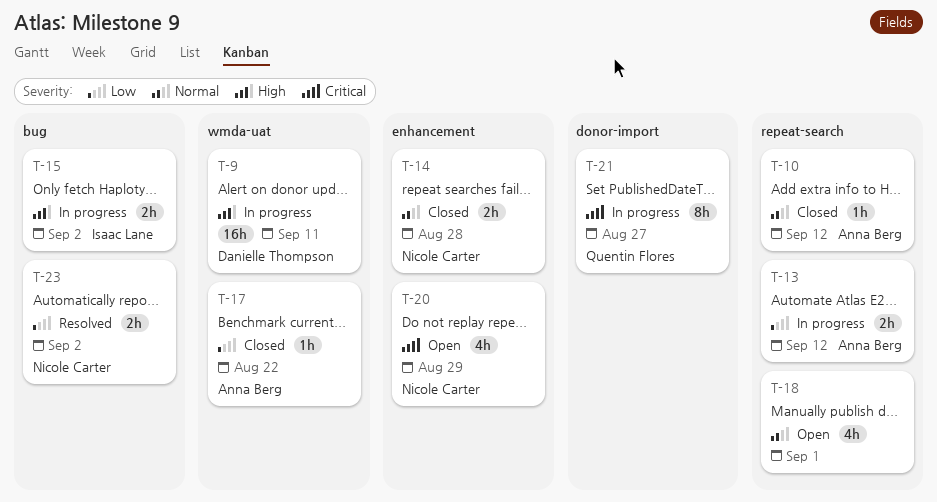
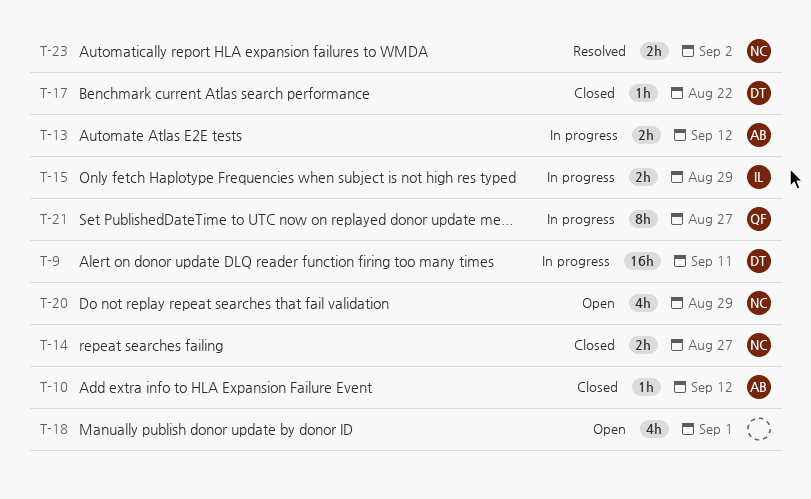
T-14, due: Aug 28 -> Aug 27
T-15, due: Sep 2 -> Aug 29
T-17, owner: Anna Berg -> Danielle Thompson

